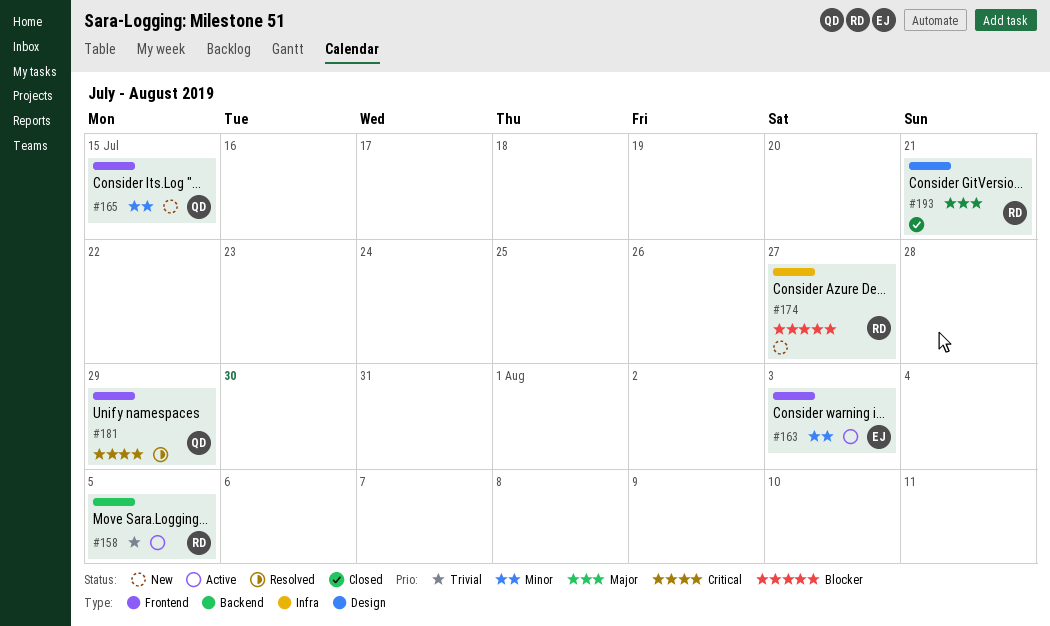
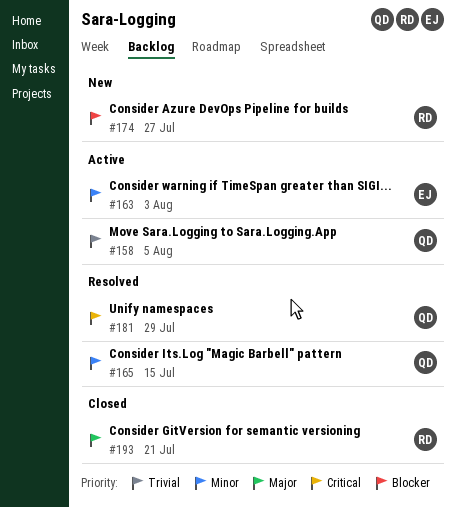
#158, owner: RD -> QD
#165, status: New -> Resolved

